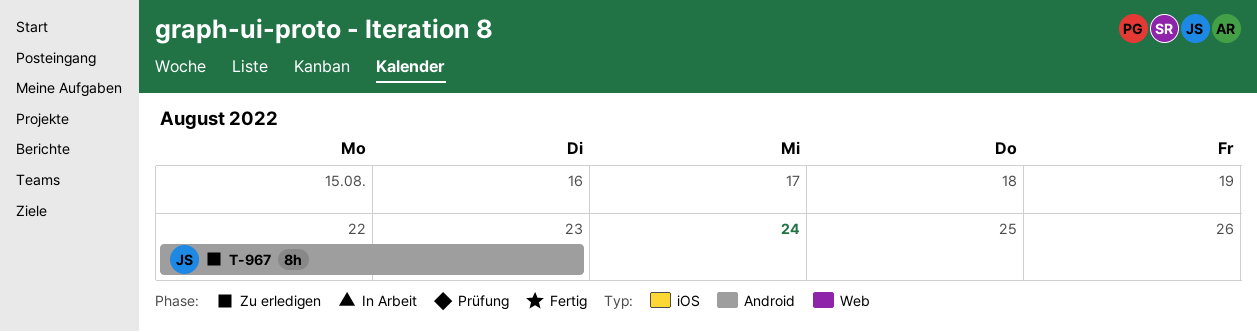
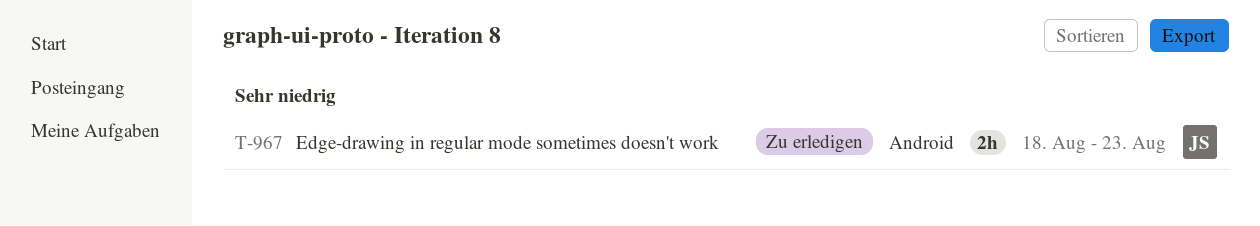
T-967, estimate: 8h -> 2h
T-967, start: Aug 22 -> Aug 18

